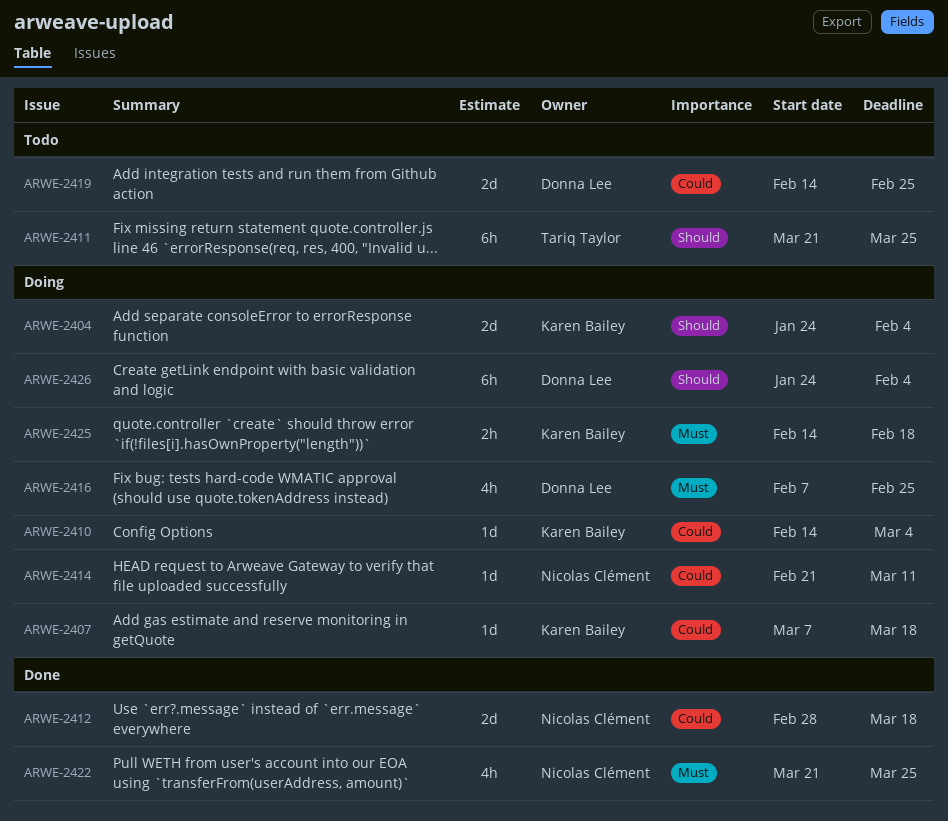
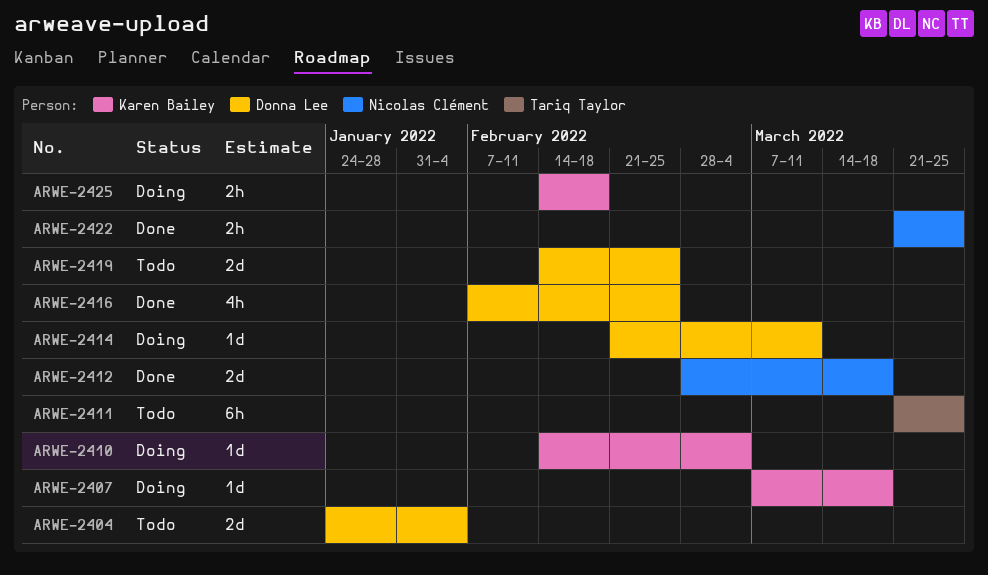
ARWE-2404, status: Doing -> Todo
ARWE-2404, owner: Karen Bailey -> Donna Lee
ARWE-2414, owner: Nicolas Clément -> Donna Lee
ARWE-2416, status: Doing -> Done
ARWE-2422, estimate: 4h -> 2h
ARWE-2426: present -> none

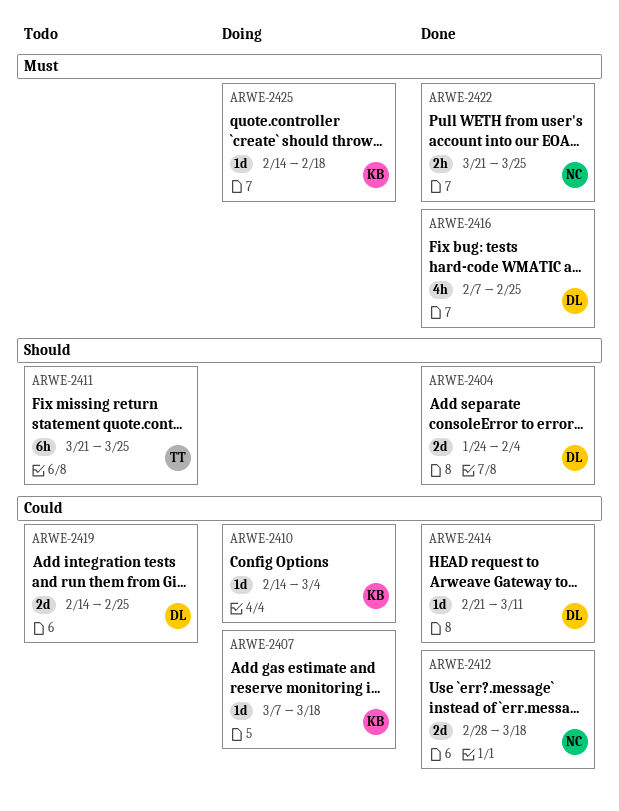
ARWE-2404, status: Todo -> Done
ARWE-2414, status: Doing -> Done
ARWE-2425, estimate: 2h -> 1d

